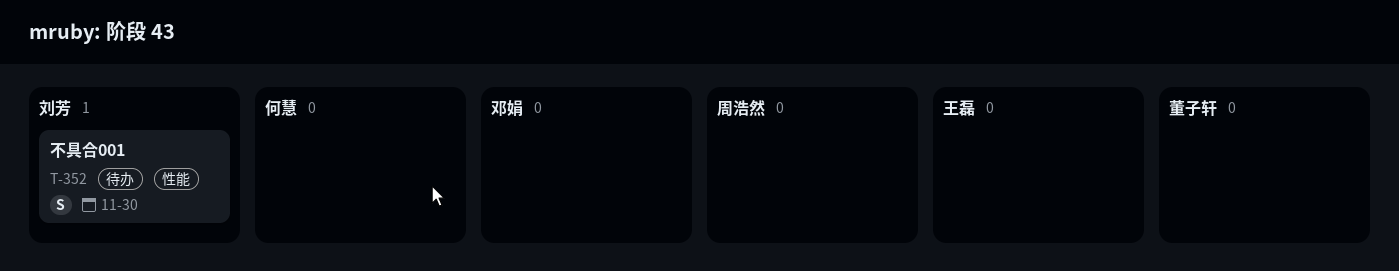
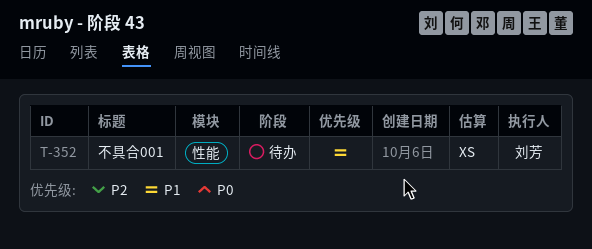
T-352, estimate: S -> XS

